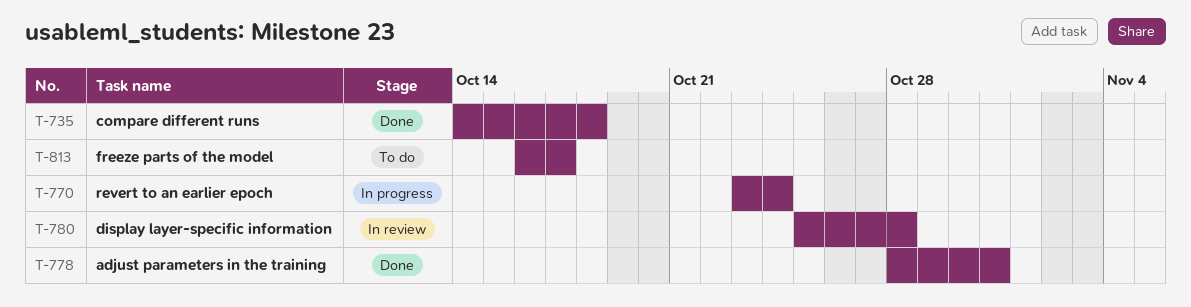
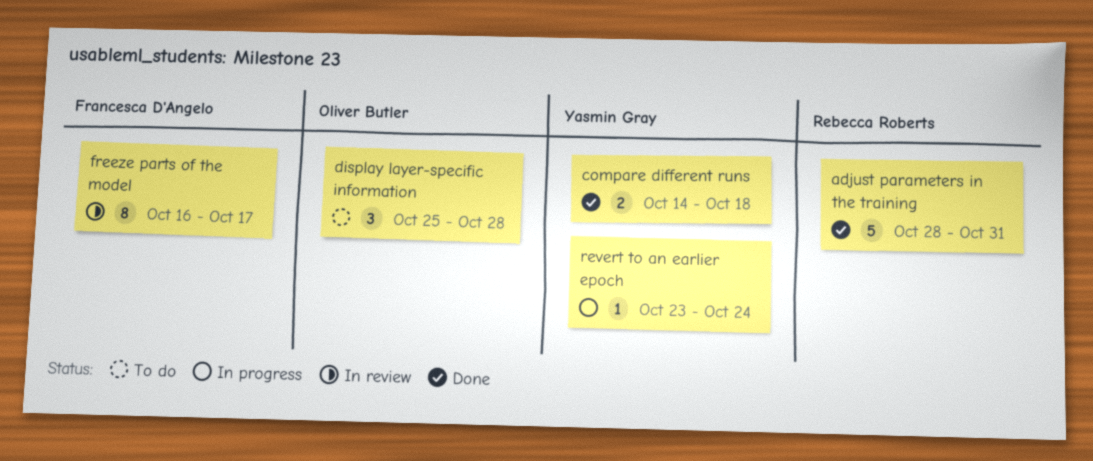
display layer-specific information, status: In review -> To do
freeze parts of the model, status: To do -> In review

